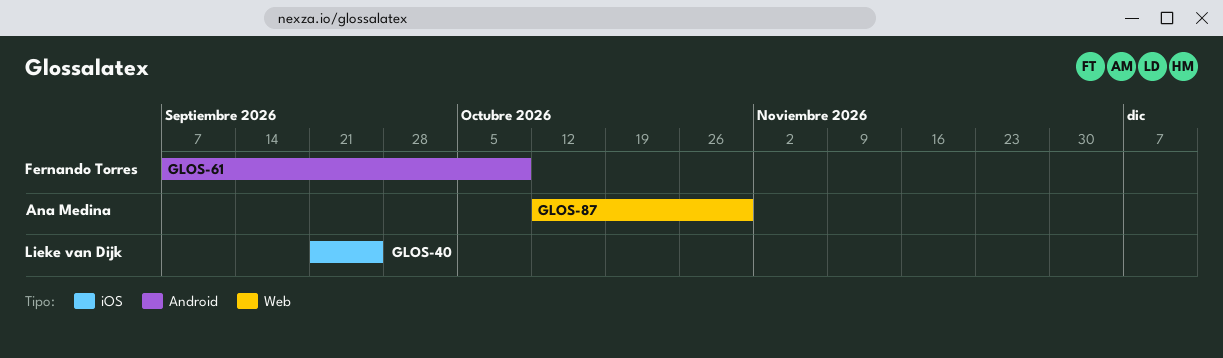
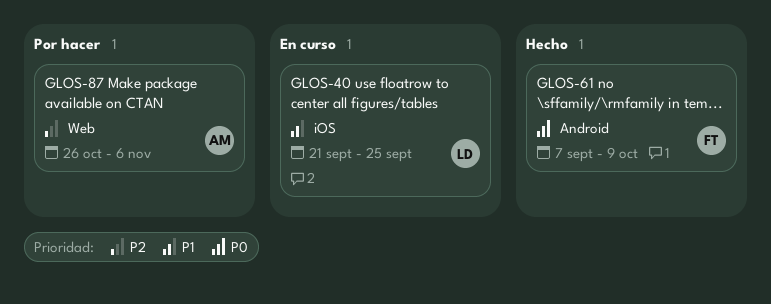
GLOS-87, start: Oct 12 -> Oct 26
GLOS-87, due: Oct 30 -> Nov 6

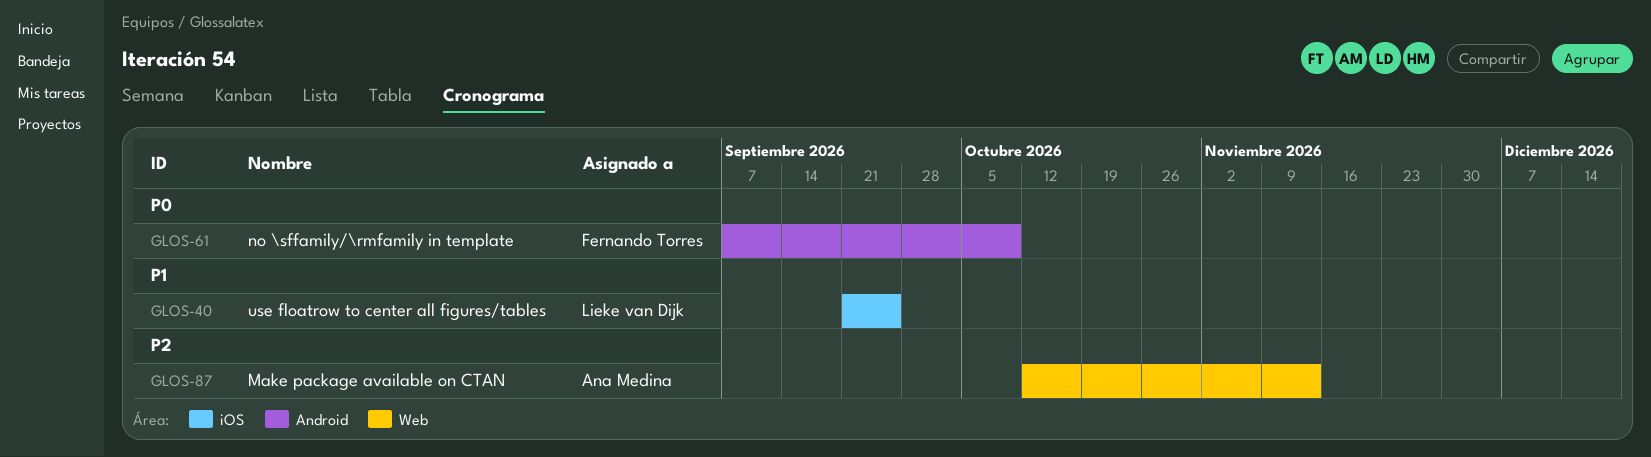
GLOS-87, start: Oct 26 -> Oct 12
GLOS-87, due: Nov 6 -> Nov 13

